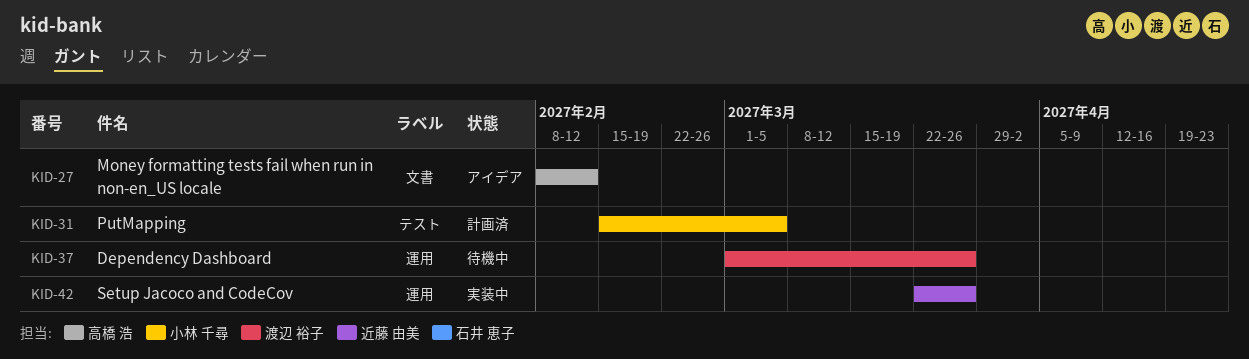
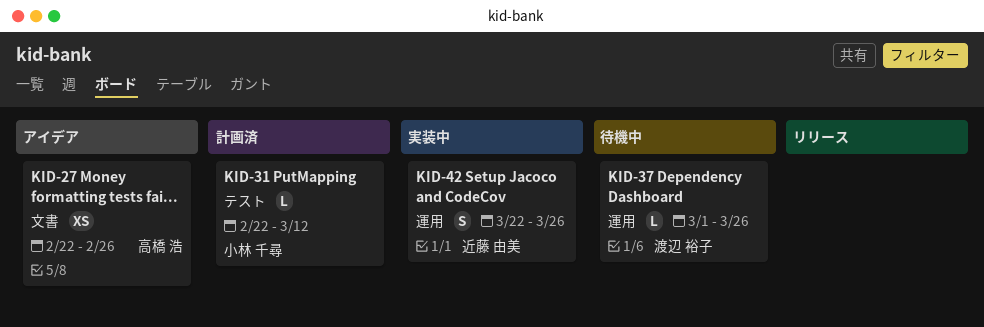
KID-27, start: Feb 8 -> Feb 22
KID-27, due: Feb 12 -> Feb 26
KID-31, start: Feb 15 -> Feb 22
KID-31, due: Mar 5 -> Mar 12

